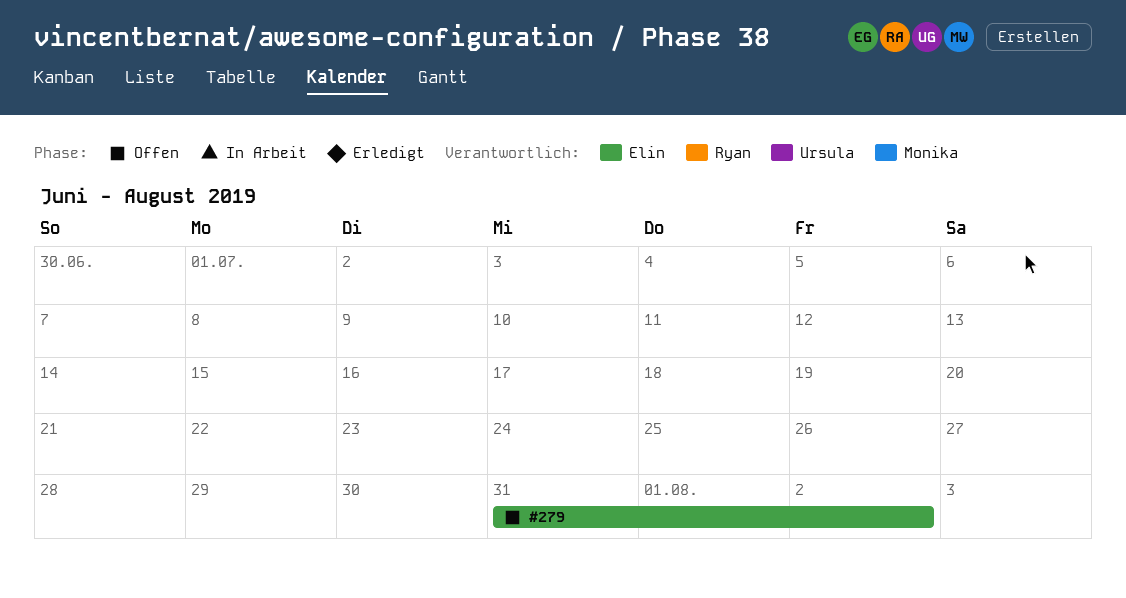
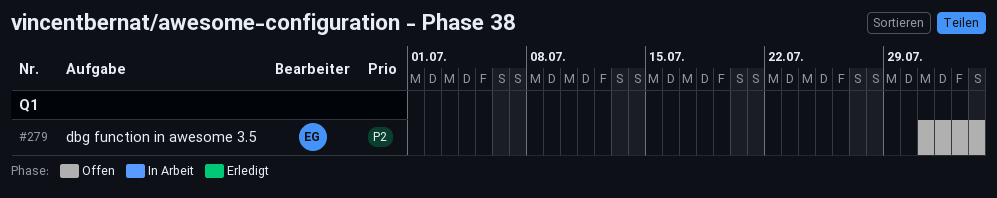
#279, due: Aug 2 -> Aug 3

